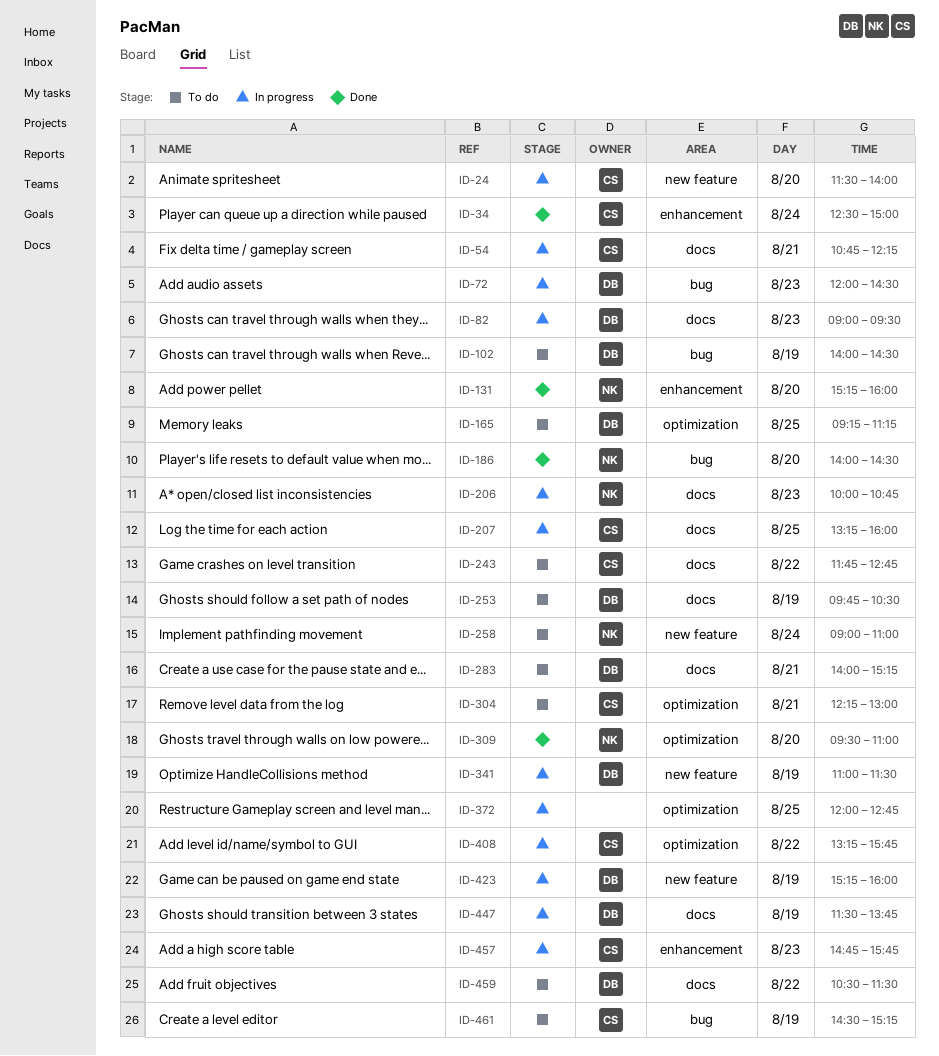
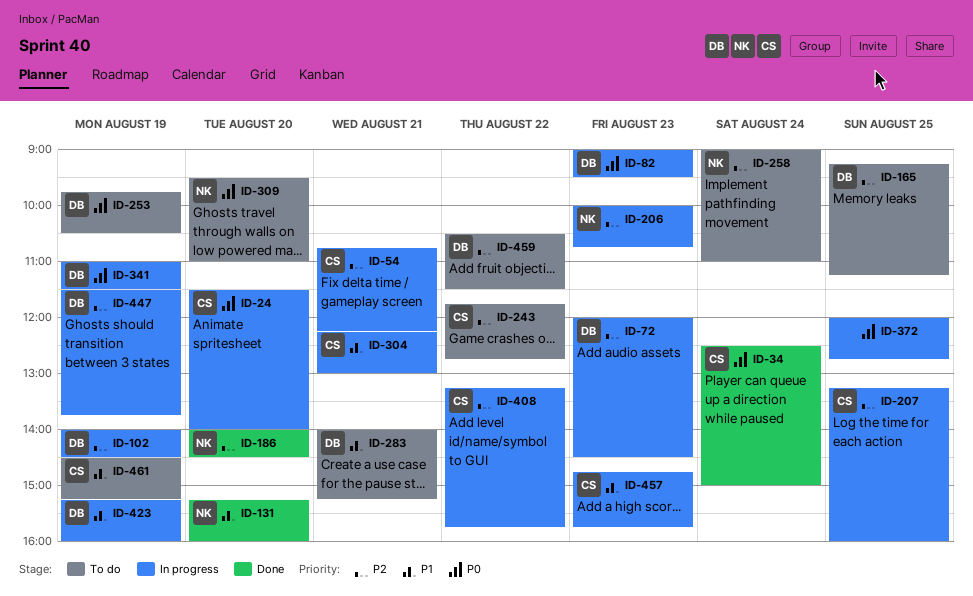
ID-102, status: To do -> In progress
ID-304, status: To do -> In progress
ID-309, status: Done -> To do

